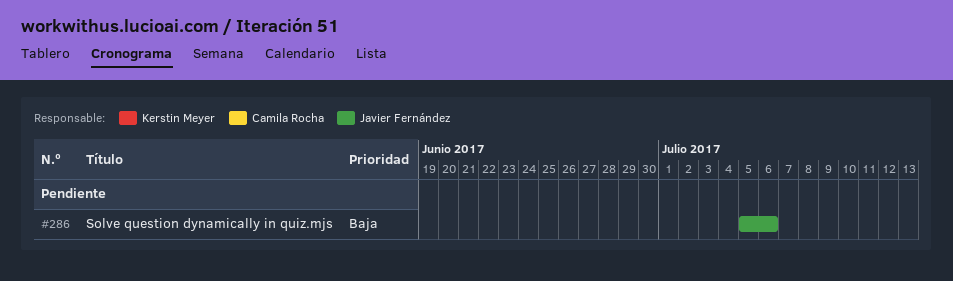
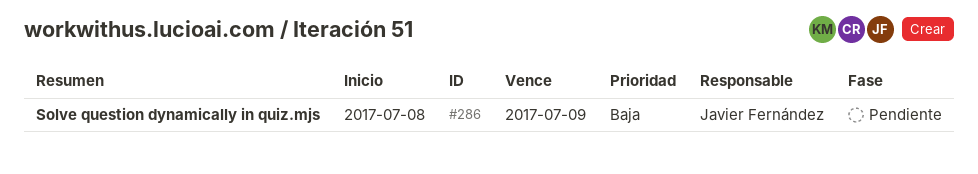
#286, start: Jul 5 -> Jul 8
#286, due: Jul 6 -> Jul 9

